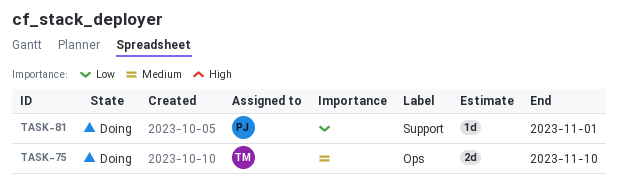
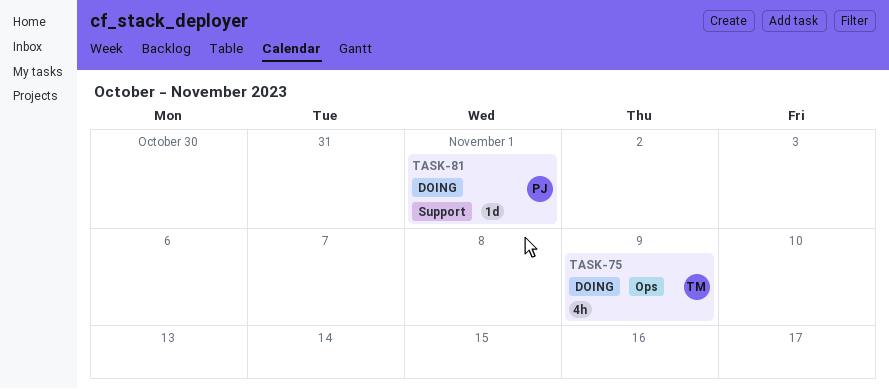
TASK-75, estimate: 2d -> 4h
TASK-75, due: Nov 10 -> Nov 9

